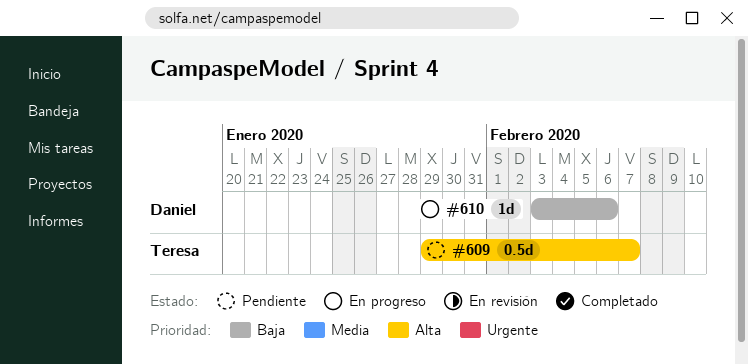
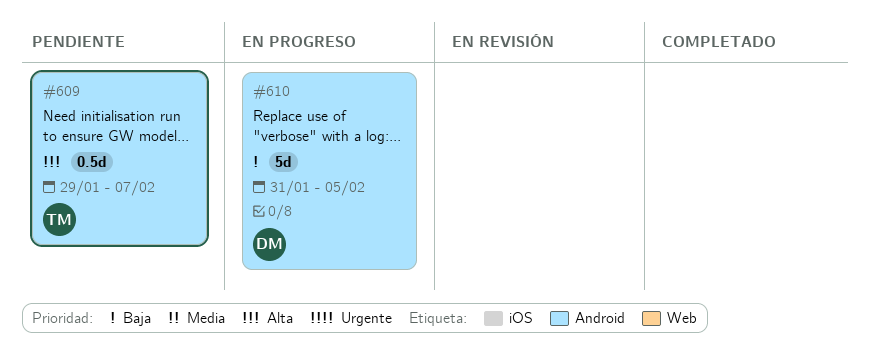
#610, estimate: 1d -> 5d
#610, start: Feb 3 -> Jan 31
#610, due: Feb 6 -> Feb 5

